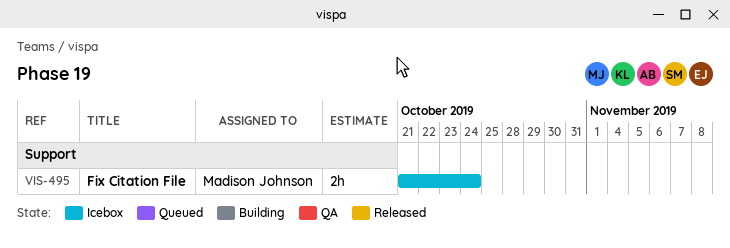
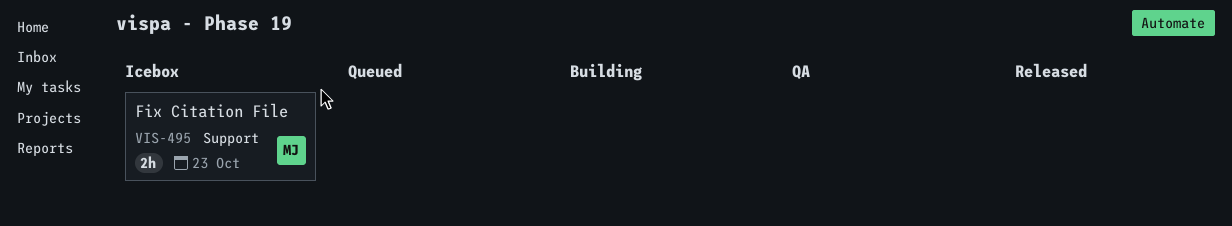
VIS-495, due: Oct 24 -> Oct 23

